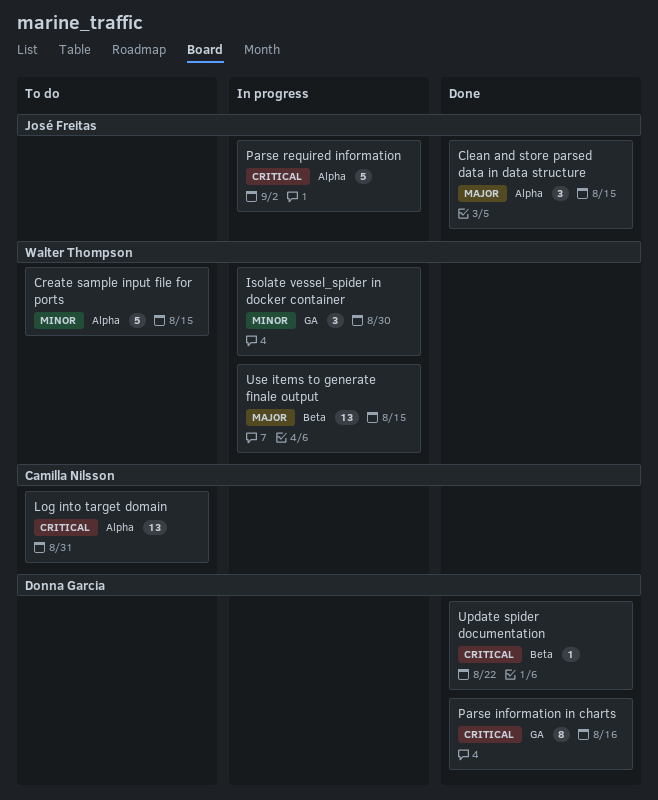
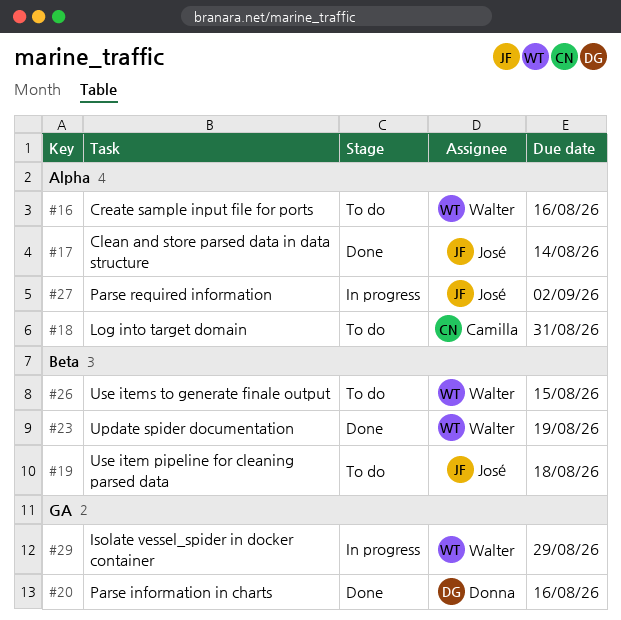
Clean and store parsed data in data structure, due: Aug 15 -> Aug 14
Create sample input file for ports, due: Aug 15 -> Aug 16
Isolate vessel_spider in docker container, due: Aug 30 -> Aug 29
Update spider documentation, owner: Donna Garcia -> Walter Thompson
Update spider documentation, due: Aug 22 -> Aug 19
Use item pipeline for cleaning parsed data: none -> present
Use items to generate finale output, status: In progress -> To do

